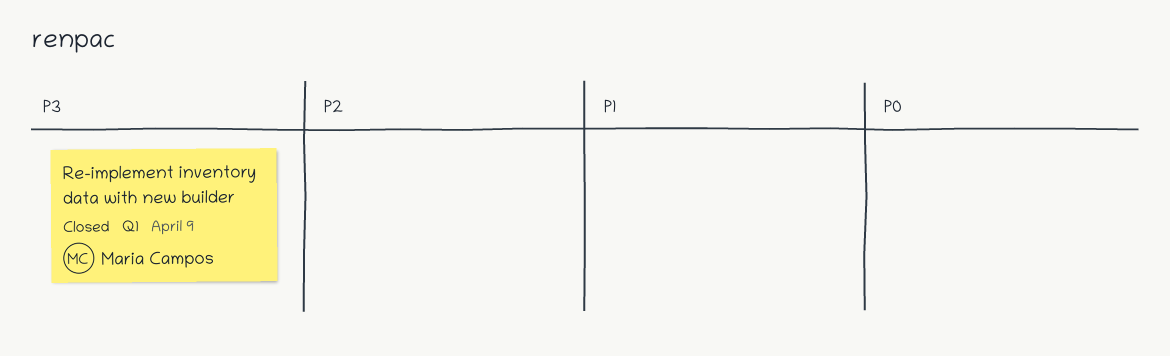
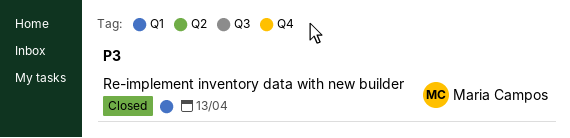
Re-implement inventory data with new builder, due: Apr 9 -> Apr 13

